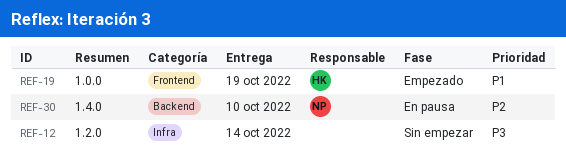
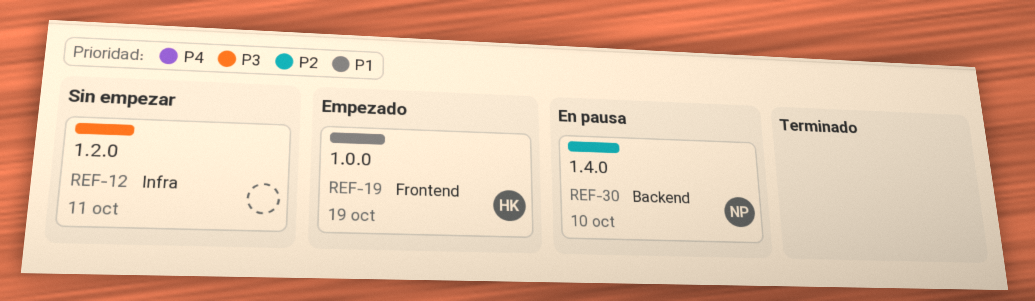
REF-12, due: Oct 14 -> Oct 11

